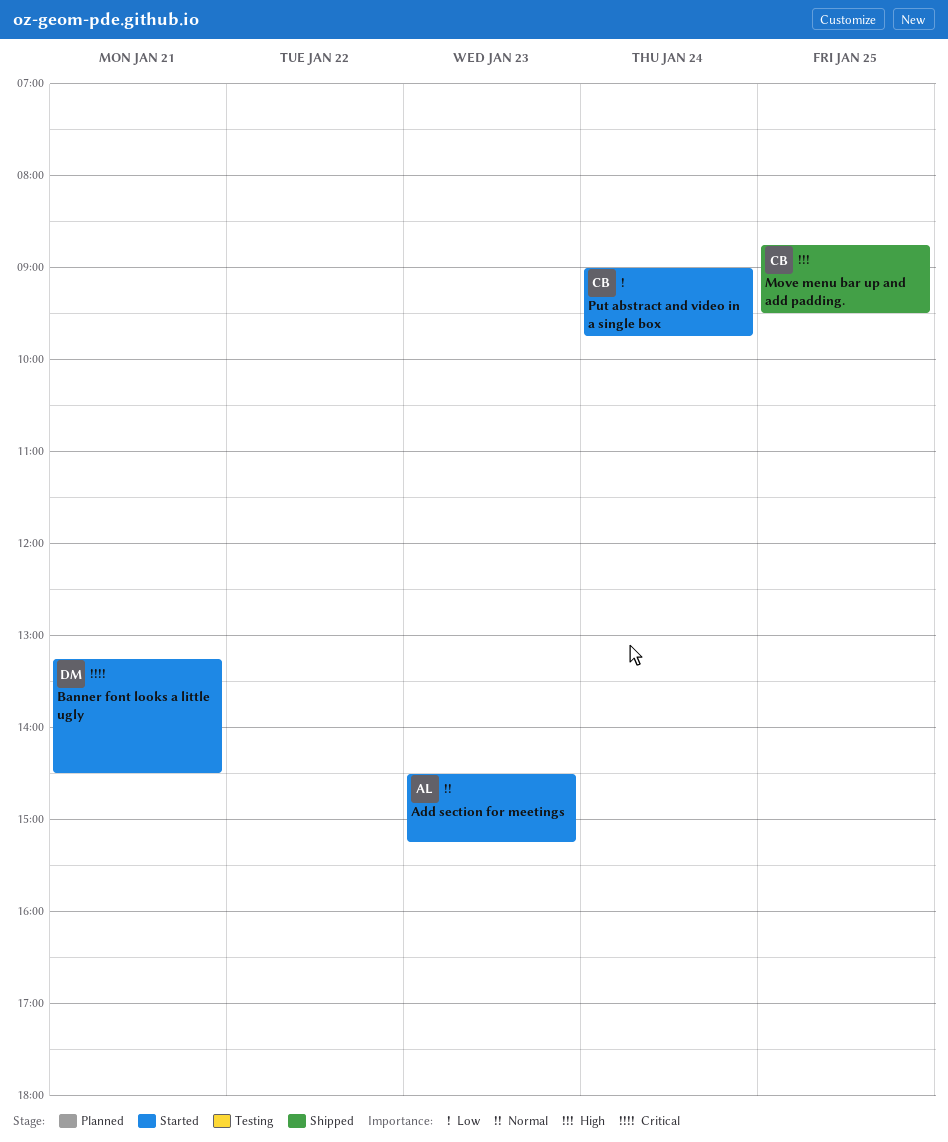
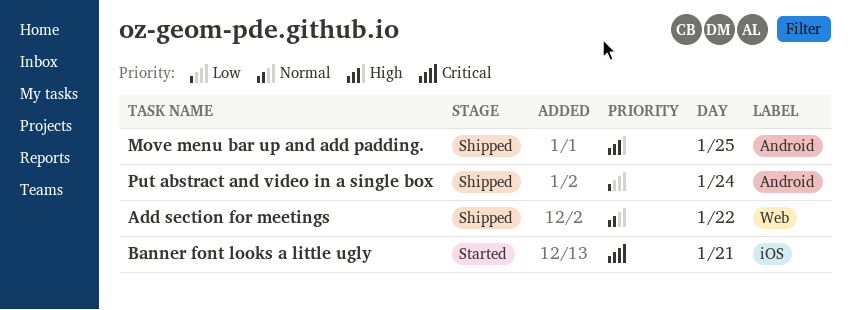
Add section for meetings, status: Started -> Shipped
Add section for meetings, day: Jan 23 -> Jan 22
Put abstract and video in a single box, status: Started -> Shipped

